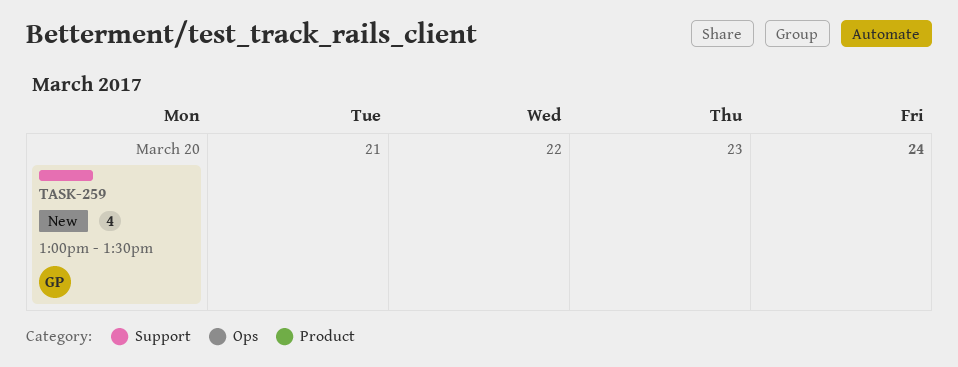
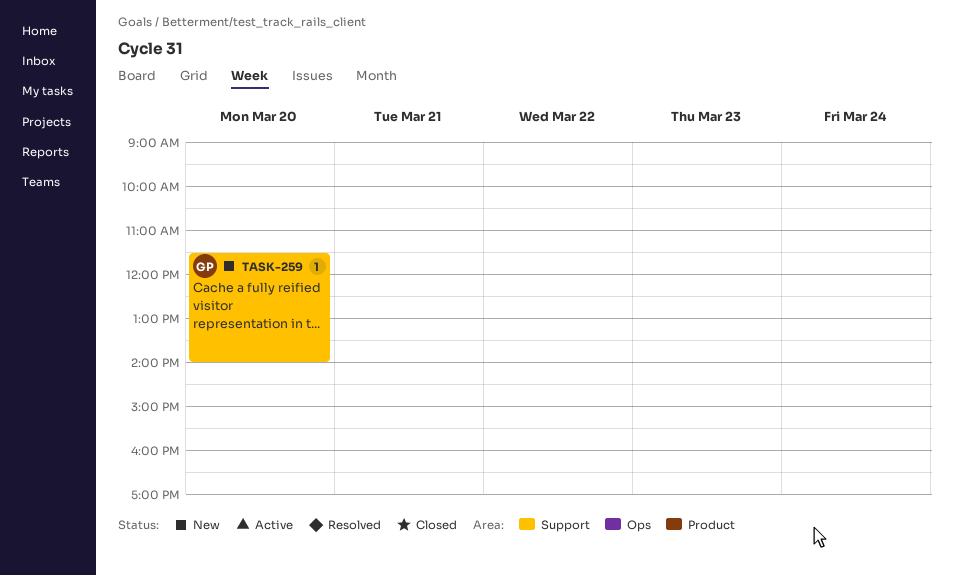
TASK-259, estimate: 4 -> 1
TASK-259, begins: 13:00 -> 11:30
TASK-259, ends: 13:30 -> 14:00

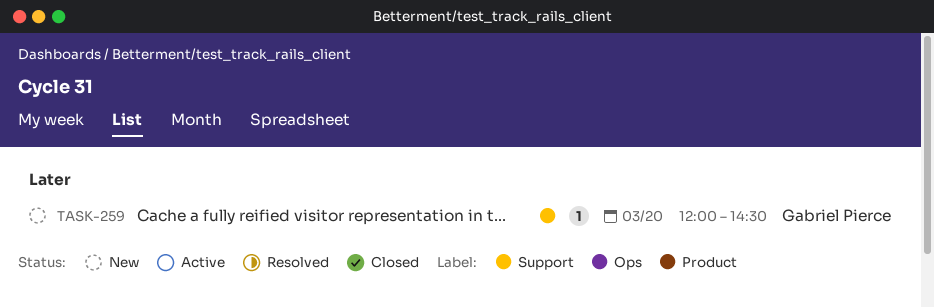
TASK-259, begins: 11:30 -> 12:00
TASK-259, ends: 14:00 -> 14:30

